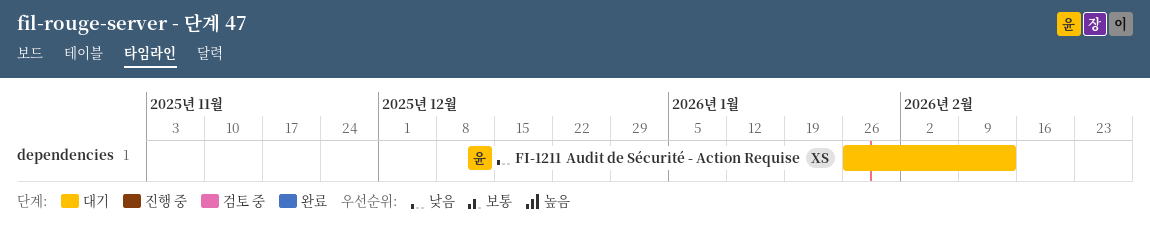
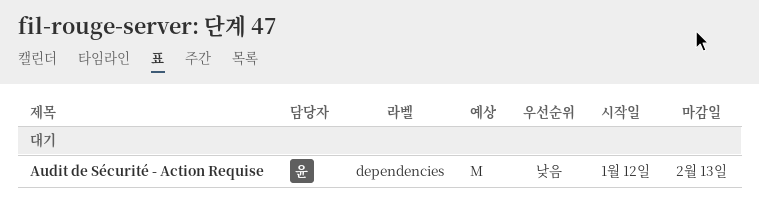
Audit de Sécurité - Action Requise, estimate: XS -> M
Audit de Sécurité - Action Requise, start: Jan 26 -> Jan 12

